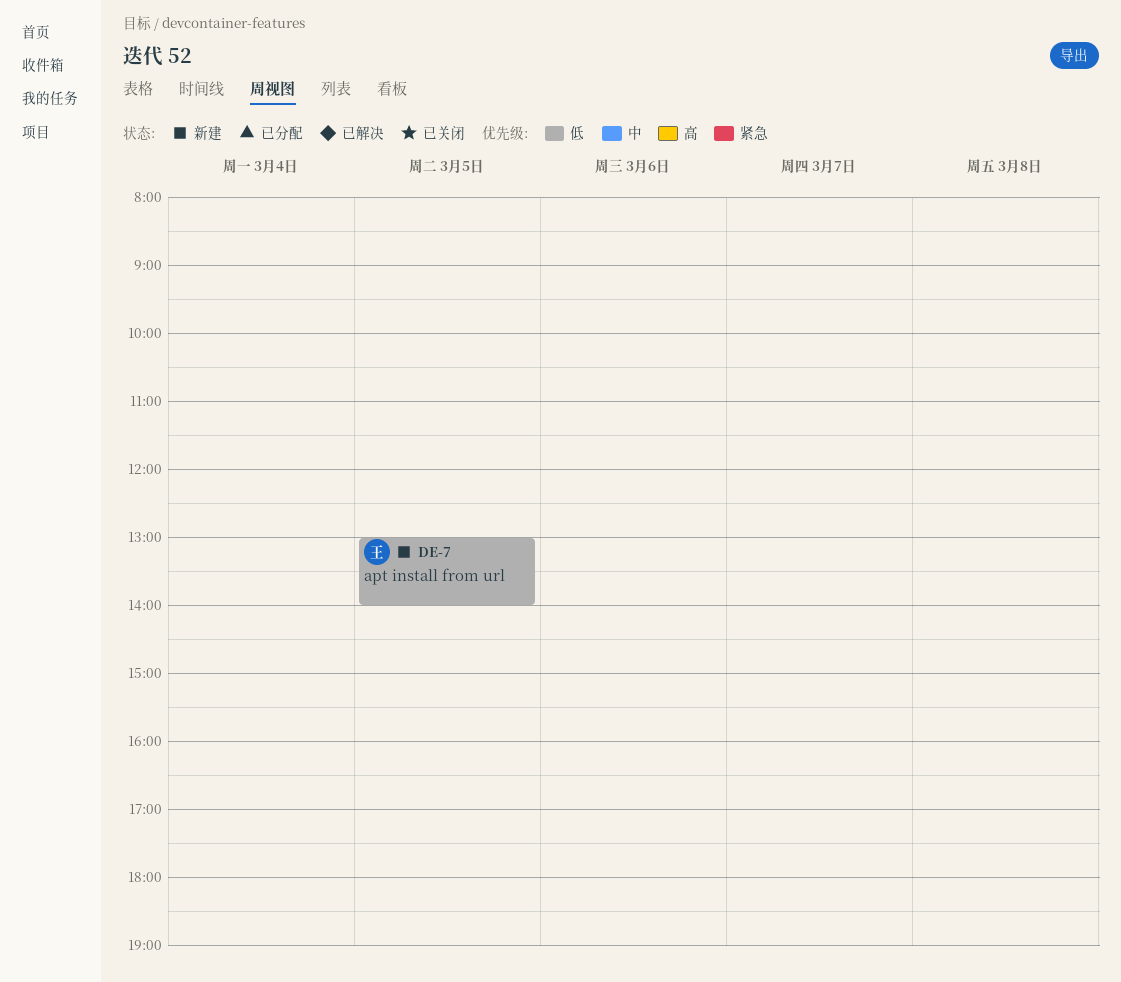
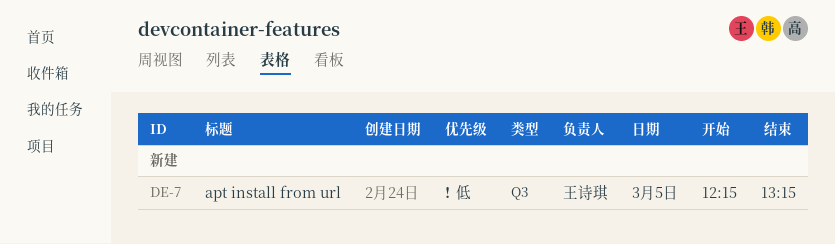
DE-7, begins: 13:00 -> 12:15
DE-7, ends: 14:00 -> 13:15

